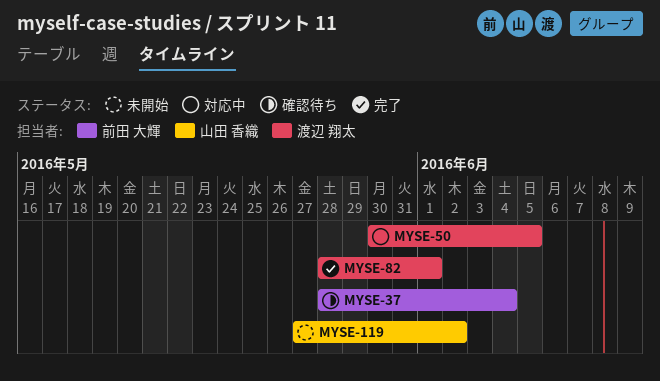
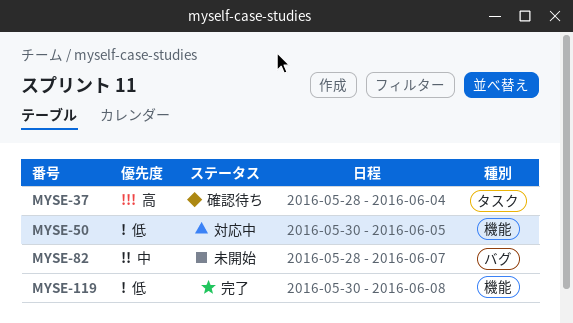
MYSE-82, status: 完了 -> 未開始
MYSE-82, due: Jun 1 -> Jun 7
MYSE-119, status: 未開始 -> 完了
MYSE-119, start: May 27 -> May 30
MYSE-119, due: Jun 2 -> Jun 8

